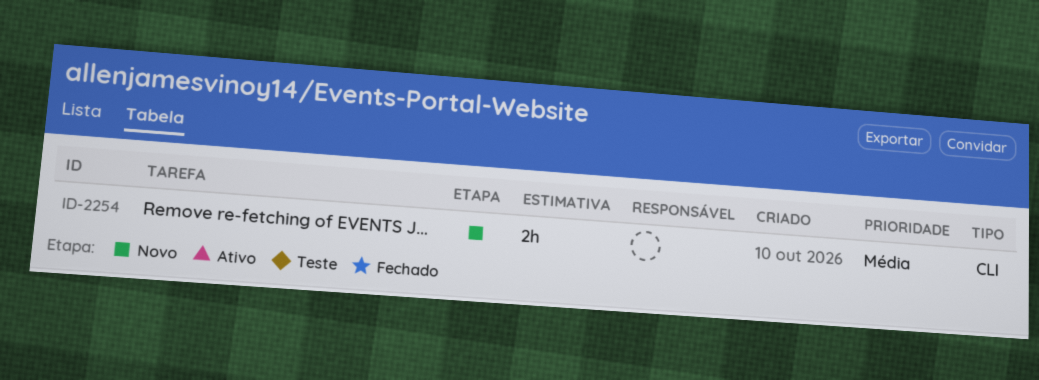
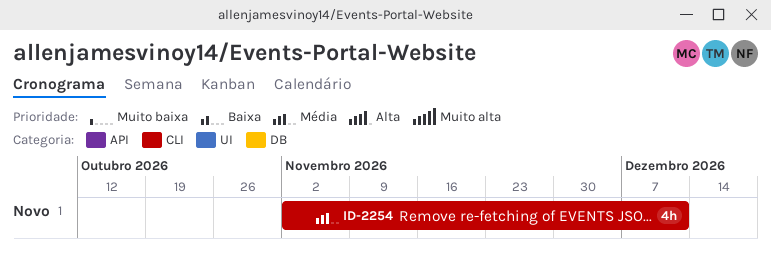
ID-2254, estimate: 2h -> 4h

